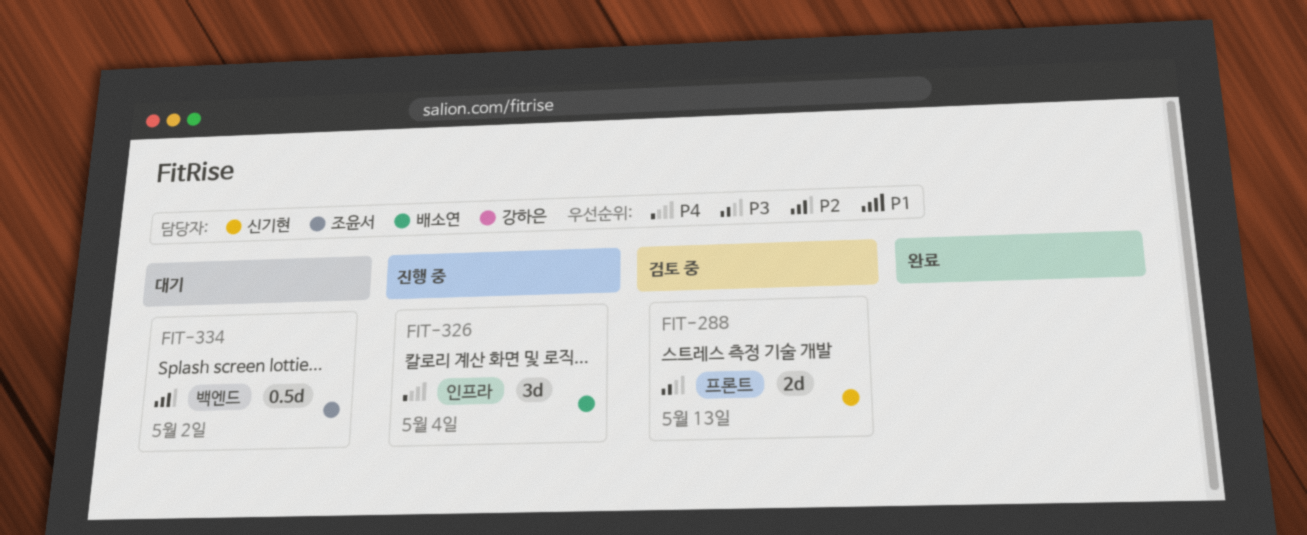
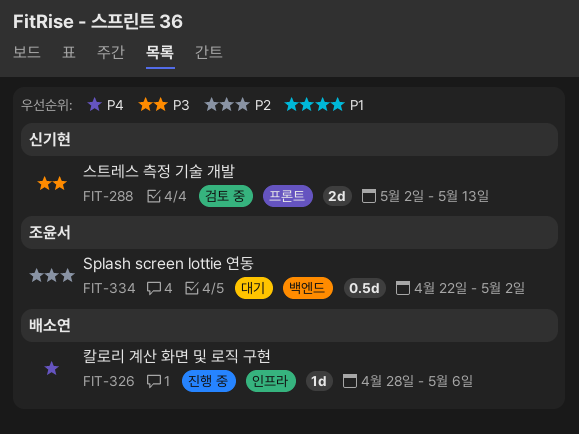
FIT-326, estimate: 3d -> 1d
FIT-326, due: May 4 -> May 6

